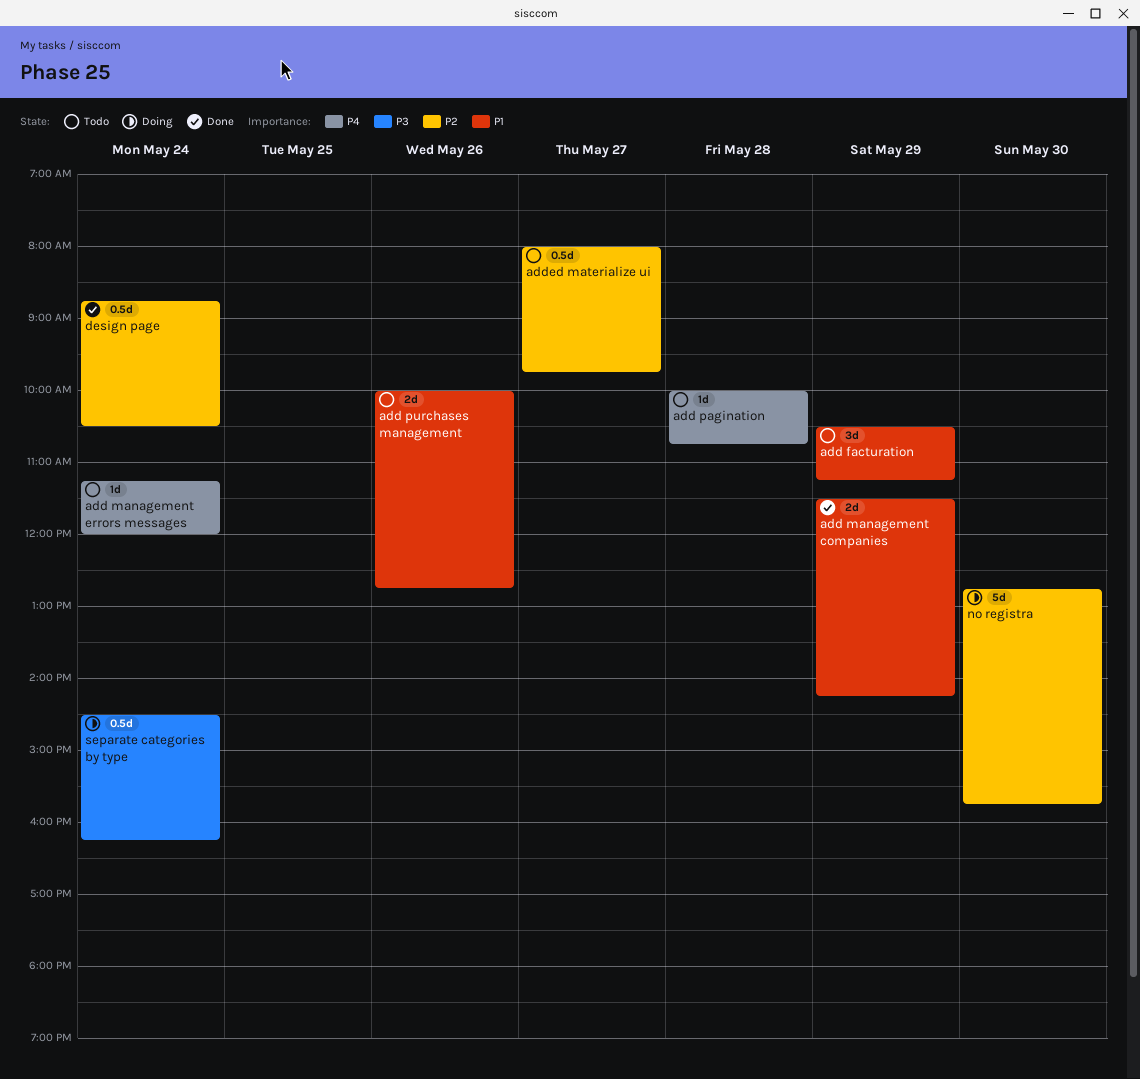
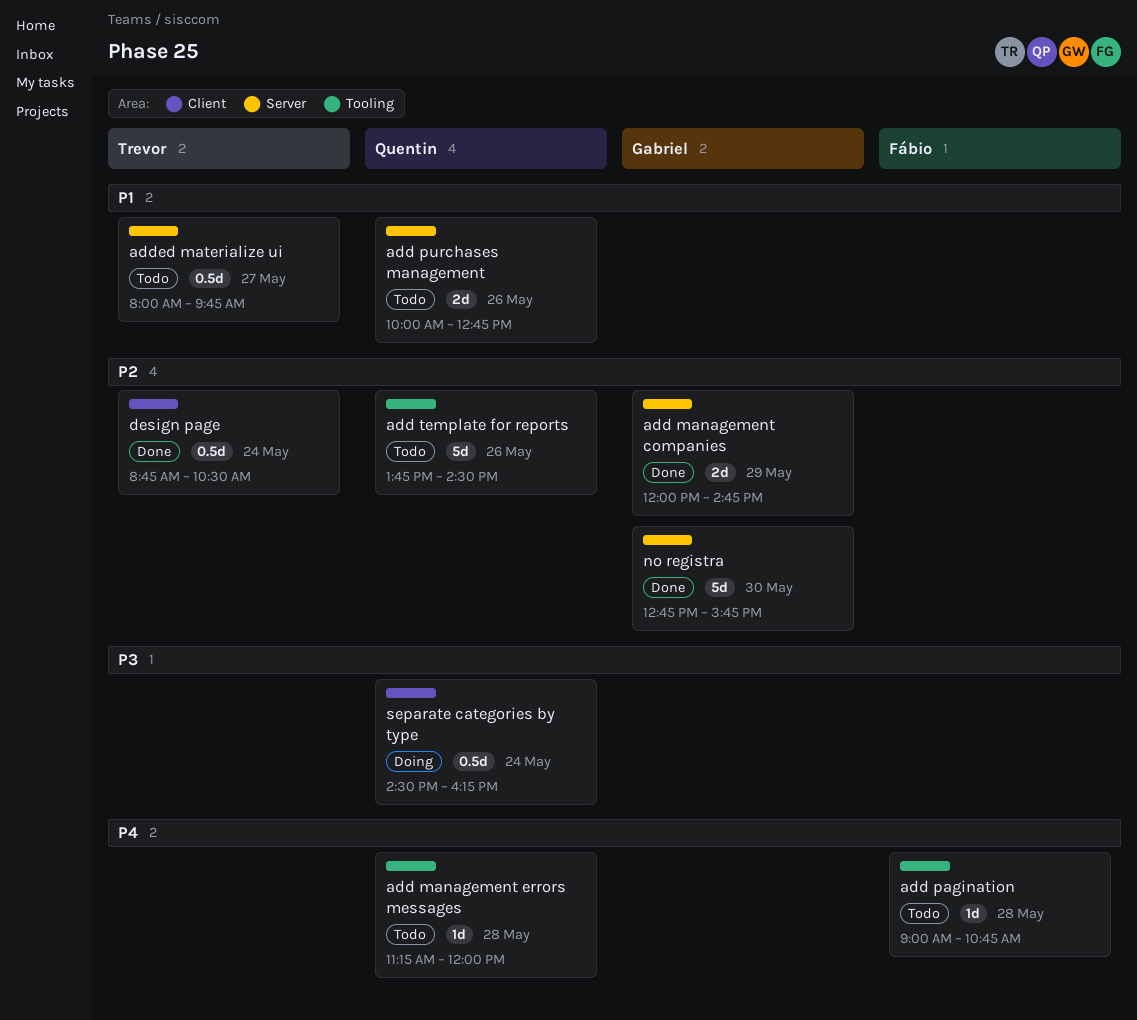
add facturation: present -> none
add management companies, priority: P1 -> P2
add management companies, begins: 11:30 -> 12:00
add management companies, ends: 14:15 -> 14:45
add management errors messages, day: May 24 -> May 28
add pagination, begins: 10:00 -> 09:00
add template for reports: none -> present
added materialize ui, priority: P2 -> P1
no registra, status: Doing -> Done

